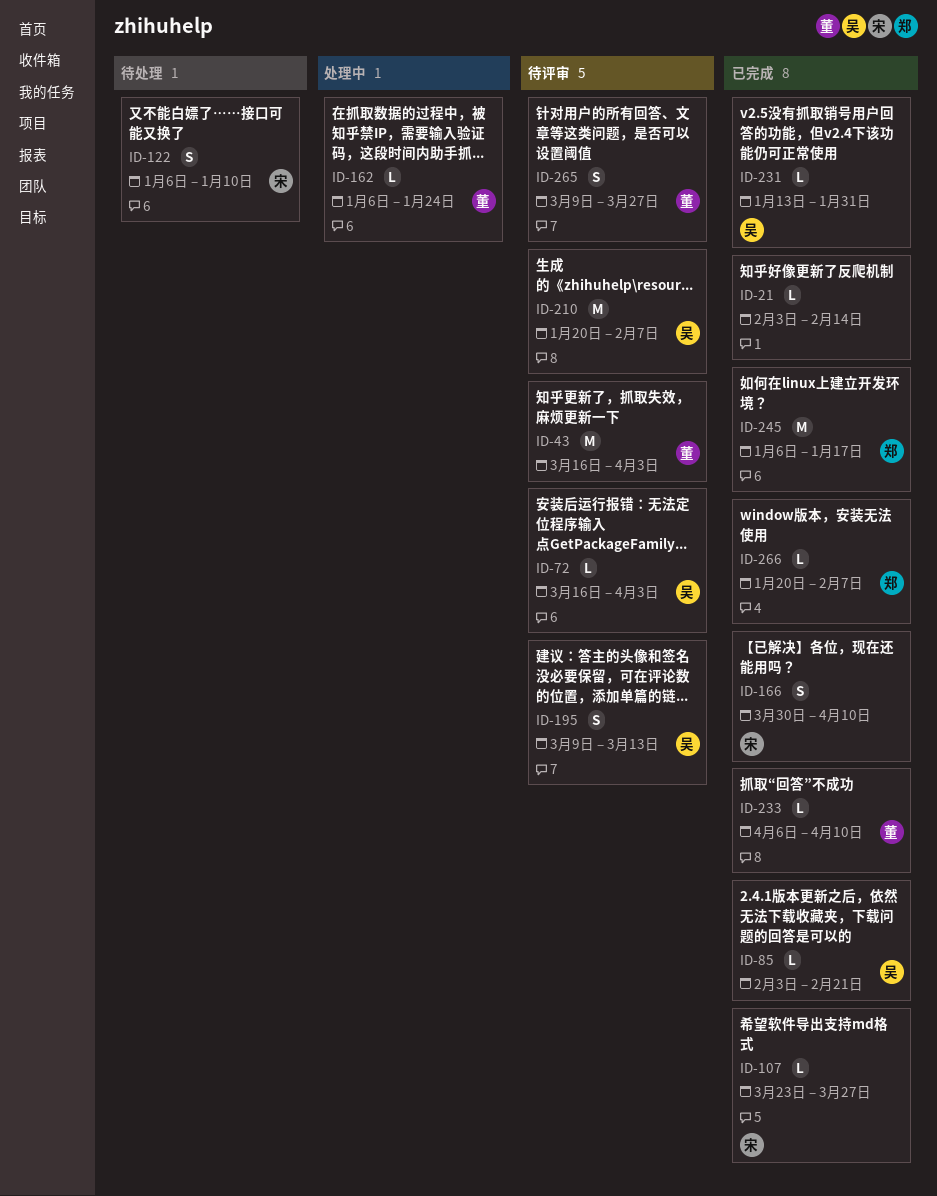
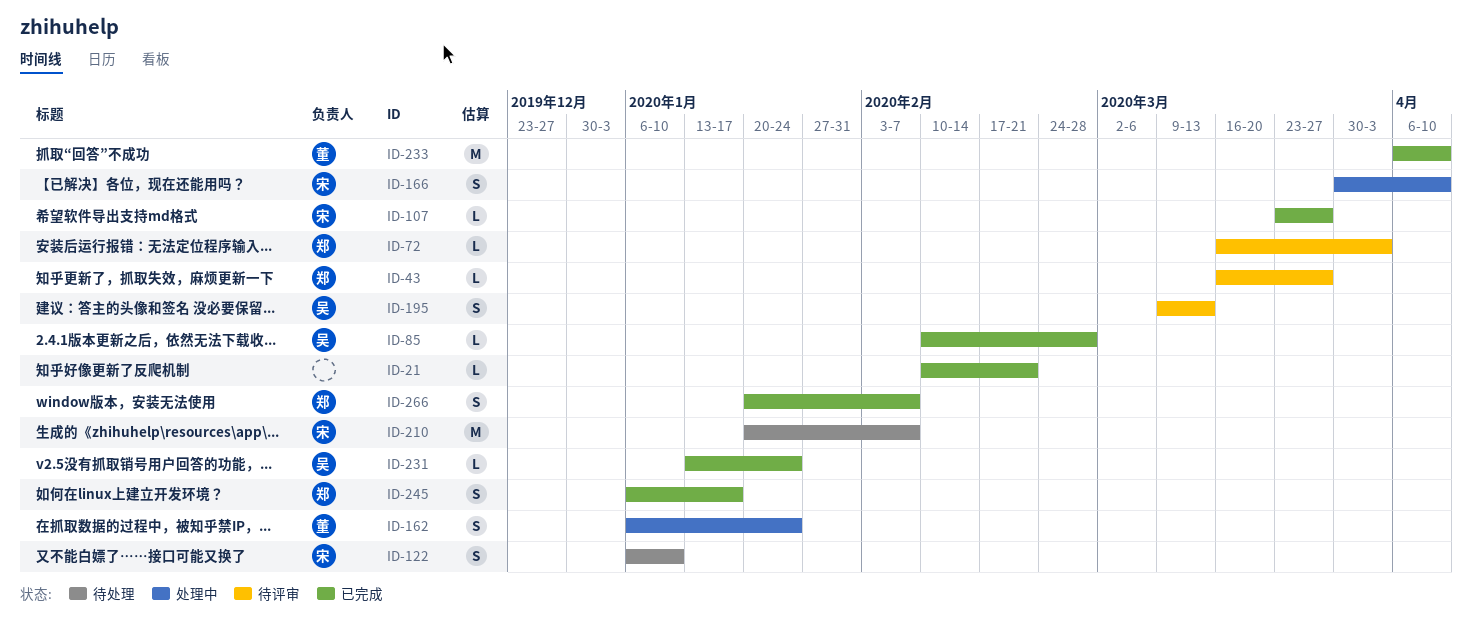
ID-21, start: Feb 3 -> Feb 10
ID-21, due: Feb 14 -> Feb 21
ID-43, owner: 董 -> 郑
ID-43, estimate: M -> L
ID-43, due: Apr 3 -> Mar 27
ID-72, owner: 吴 -> 郑
ID-85, start: Feb 3 -> Feb 10
ID-85, due: Feb 21 -> Feb 28
ID-162, estimate: L -> S
ID-166, status: 已完成 -> 处理中
ID-210, status: 待评审 -> 待处理
ID-210, owner: 吴 -> 宋
ID-231, due: Jan 31 -> Jan 24
ID-233, estimate: L -> M
ID-245, estimate: M -> S
ID-265: present -> none
ID-266, estimate: L -> S

